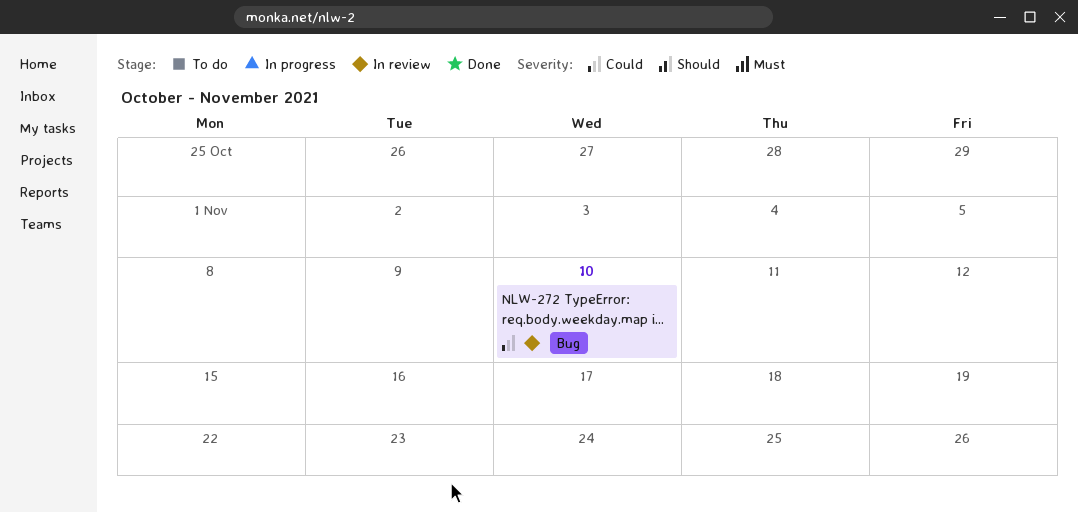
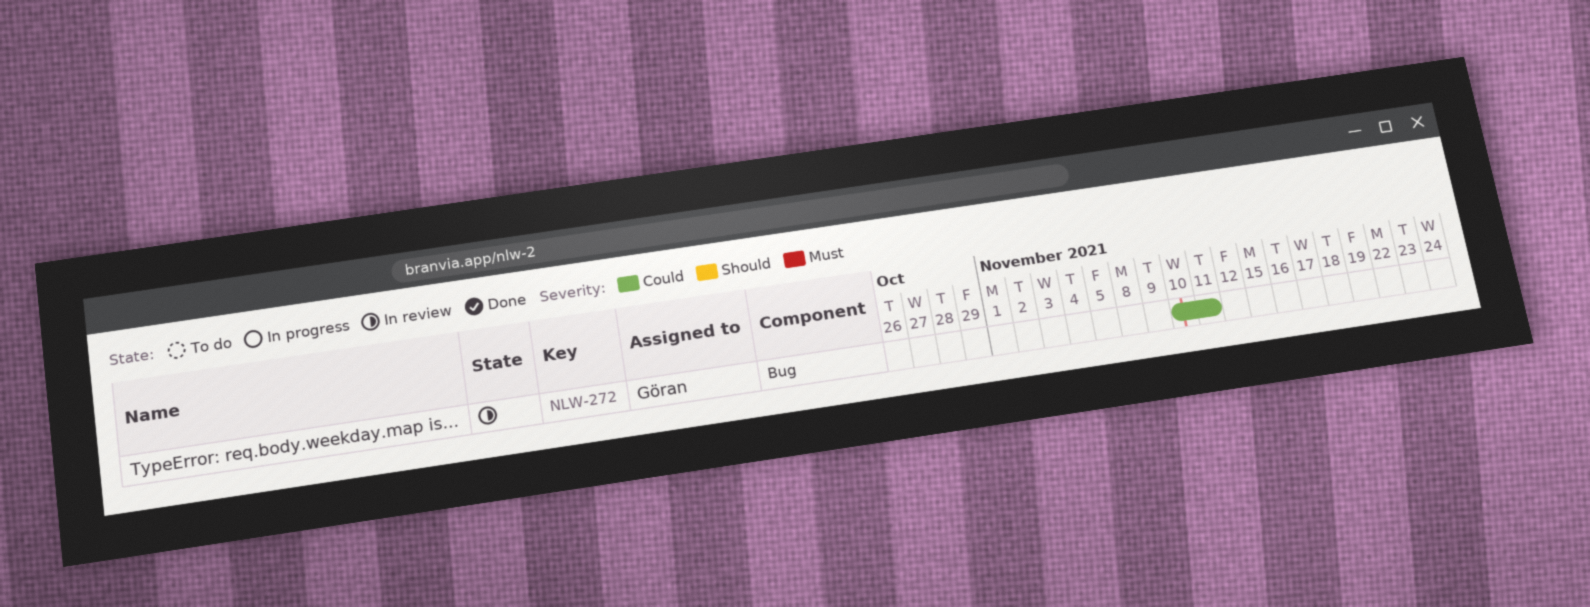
NLW-272, due: Nov 10 -> Nov 11

